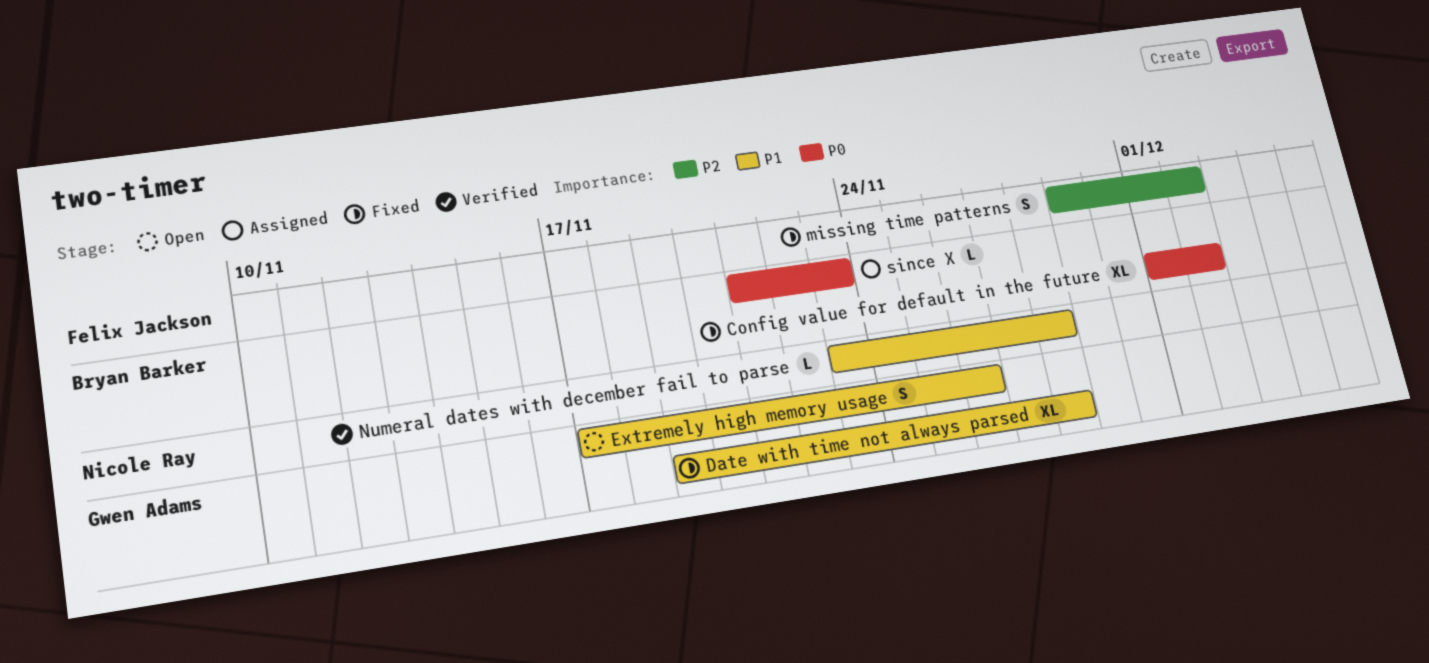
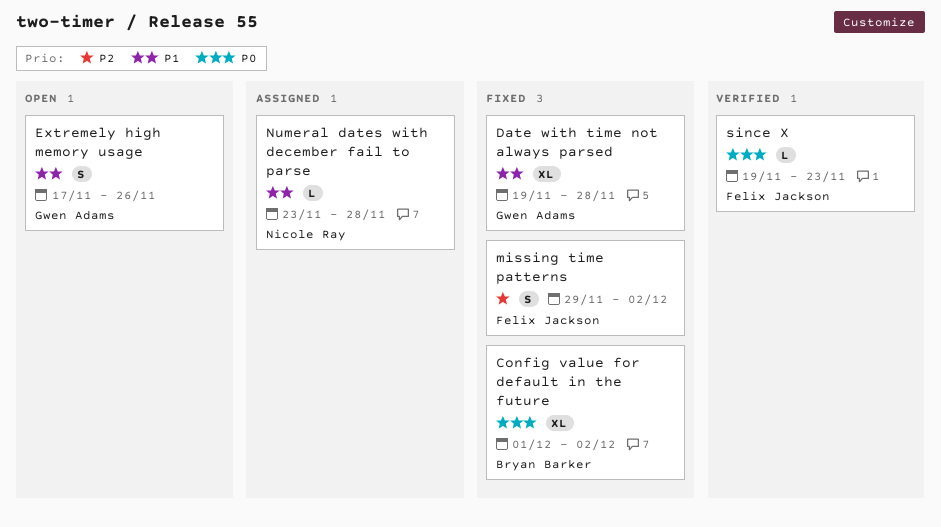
Numeral dates with december fail to parse, status: Verified -> Assigned
since X, status: Assigned -> Verified
since X, owner: Bryan Barker -> Felix Jackson
since X, start: Nov 21 -> Nov 19

